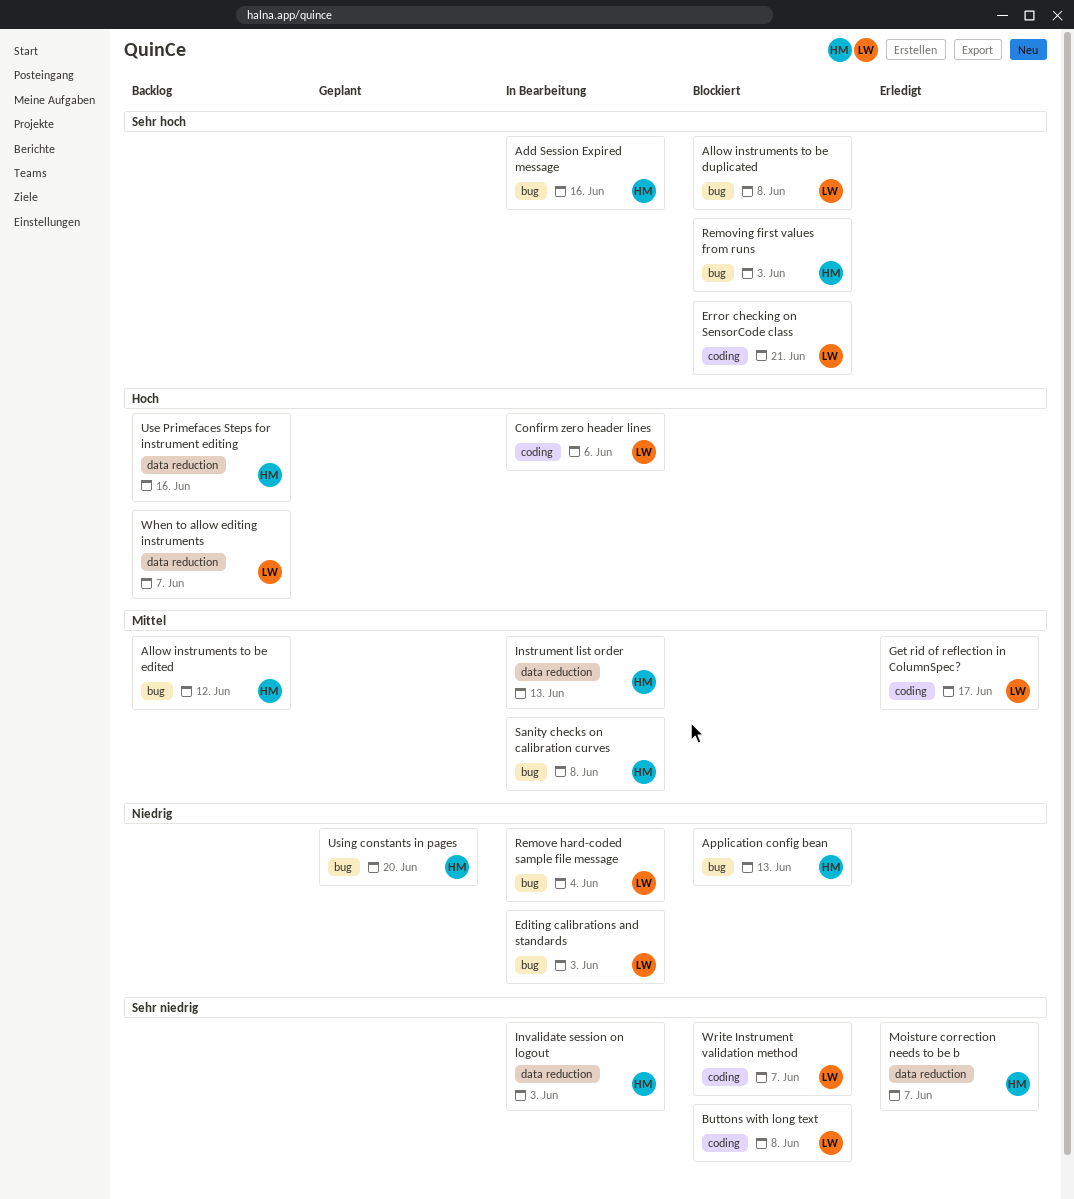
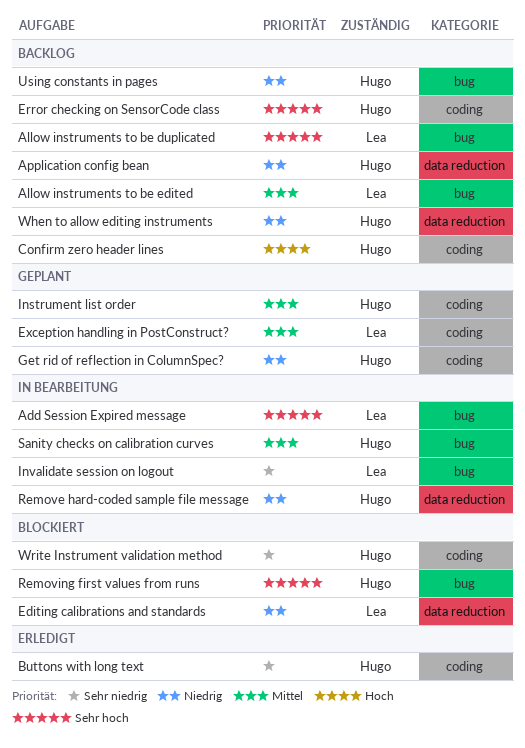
Add Session Expired message, owner: Hugo -> Lea
Allow instruments to be duplicated, status: Blockiert -> Backlog
Allow instruments to be edited, owner: Hugo -> Lea
Application config bean, status: Blockiert -> Backlog
Application config bean, label: bug -> data reduction
Buttons with long text, status: Blockiert -> Erledigt
Buttons with long text, owner: Lea -> Hugo
Confirm zero header lines, status: In Bearbeitung -> Backlog
Confirm zero header lines, owner: Lea -> Hugo
Editing calibrations and standards, status: In Bearbeitung -> Blockiert
Editing calibrations and standards, label: bug -> data reduction
Error checking on SensorCode class, status: Blockiert -> Backlog
Error checking on SensorCode class, owner: Lea -> Hugo
Exception handling in PostConstruct?: none -> present
Get rid of reflection in ColumnSpec?, status: Erledigt -> Geplant
Get rid of reflection in ColumnSpec?, owner: Lea -> Hugo
Get rid of reflection in ColumnSpec?, priority: Mittel -> Niedrig
Instrument list order, status: In Bearbeitung -> Geplant
Instrument list order, label: data reduction -> coding
Invalidate session on logout, owner: Hugo -> Lea
Invalidate session on logout, label: data reduction -> bug
Moisture correction needs to be b: present -> none
Remove hard-coded sample file message, owner: Lea -> Hugo
Remove hard-coded sample file message, label: bug -> data reduction
Use Primefaces Steps for instrument editing: present -> none
Using constants in pages, status: Geplant -> Backlog
When to allow editing instruments, owner: Lea -> Hugo
When to allow editing instruments, priority: Hoch -> Niedrig
Write Instrument validation method, owner: Lea -> Hugo

